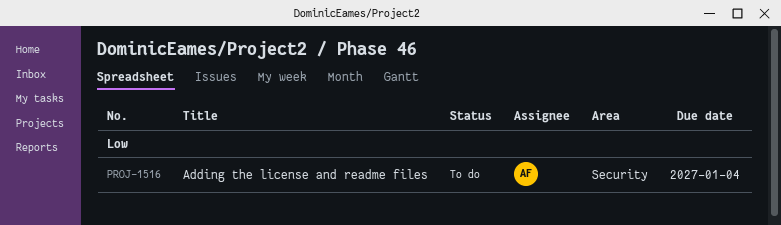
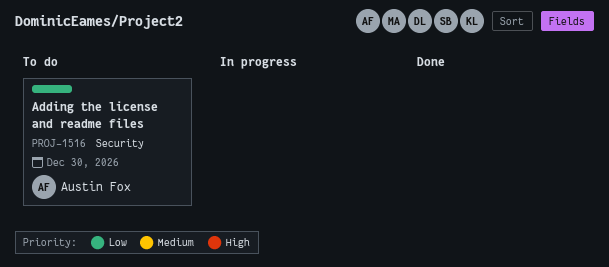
PROJ-1516, due: Jan 4 -> Dec 30

